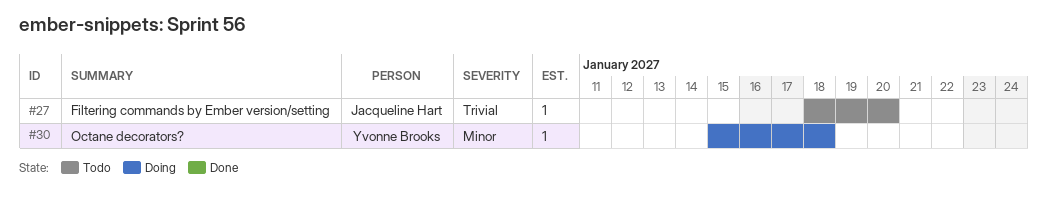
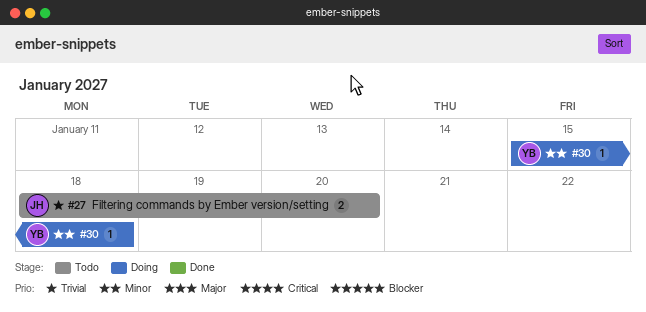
#27, estimate: 1 -> 2

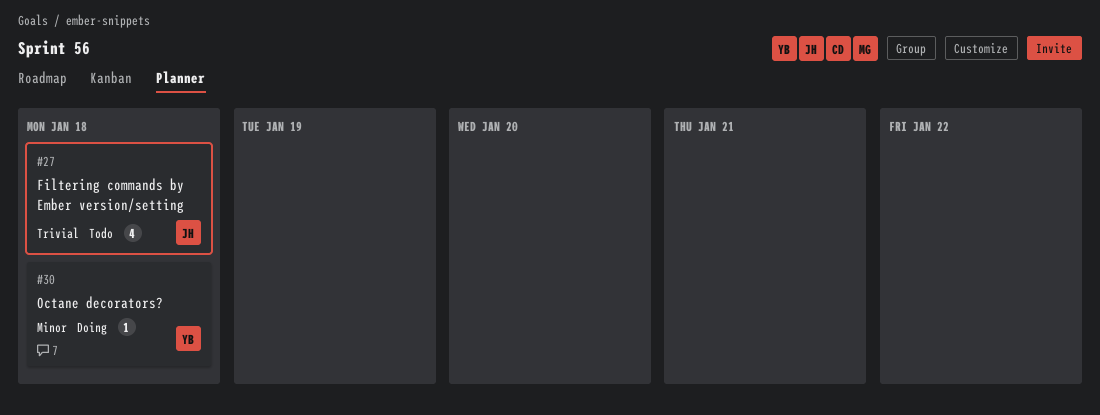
#27, estimate: 2 -> 4
#27, due: Jan 20 -> Jan 18

